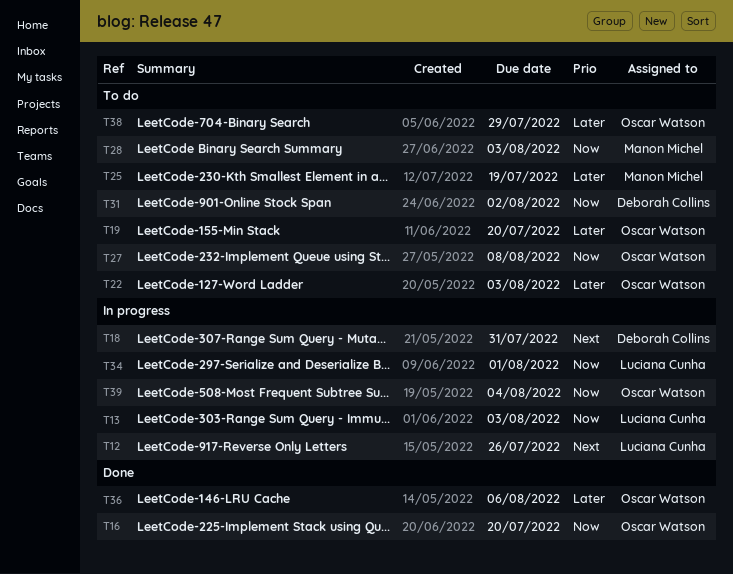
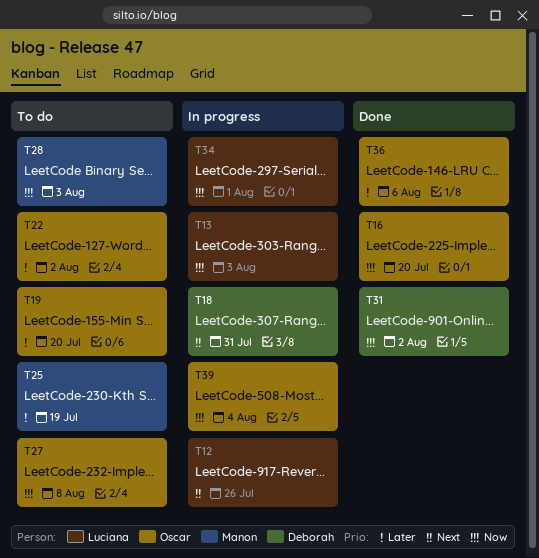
T22, due: Aug 3 -> Aug 2
T31, status: To do -> Done
T38: present -> none

